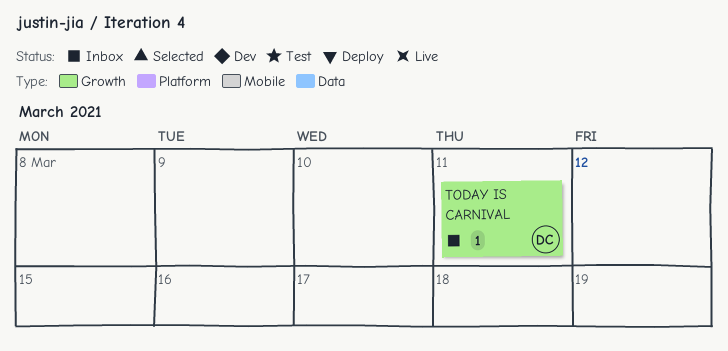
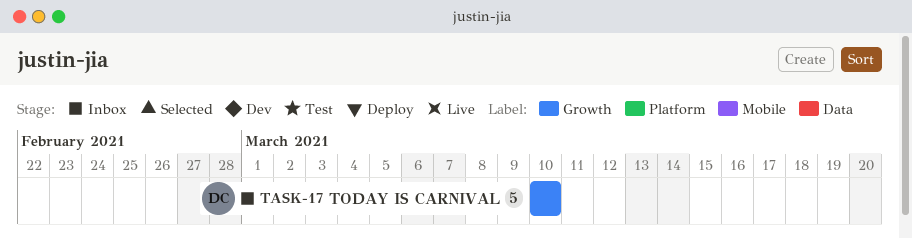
TODAY IS CARNIVAL, estimate: 1 -> 5
TODAY IS CARNIVAL, due: Mar 11 -> Mar 10

